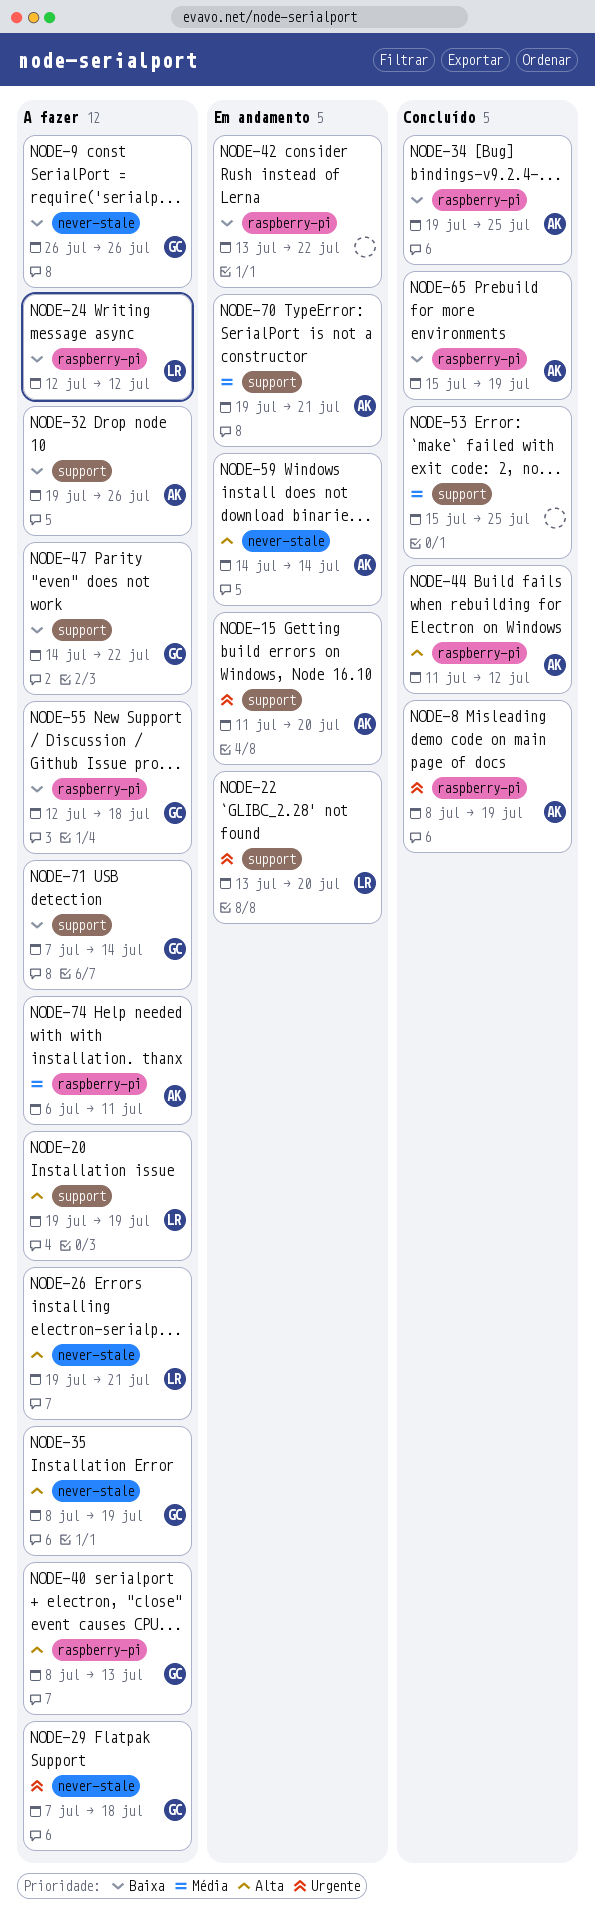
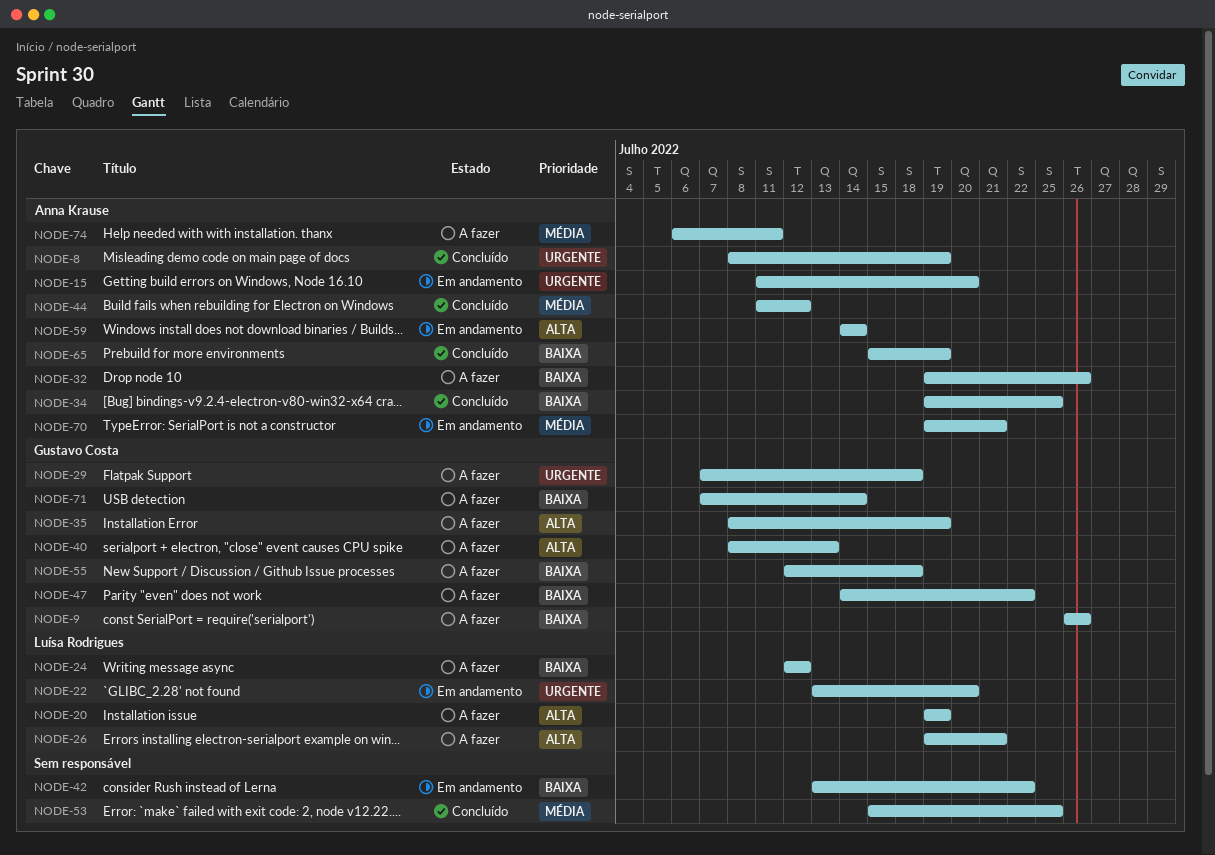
NODE-44, priority: Alta -> Média

